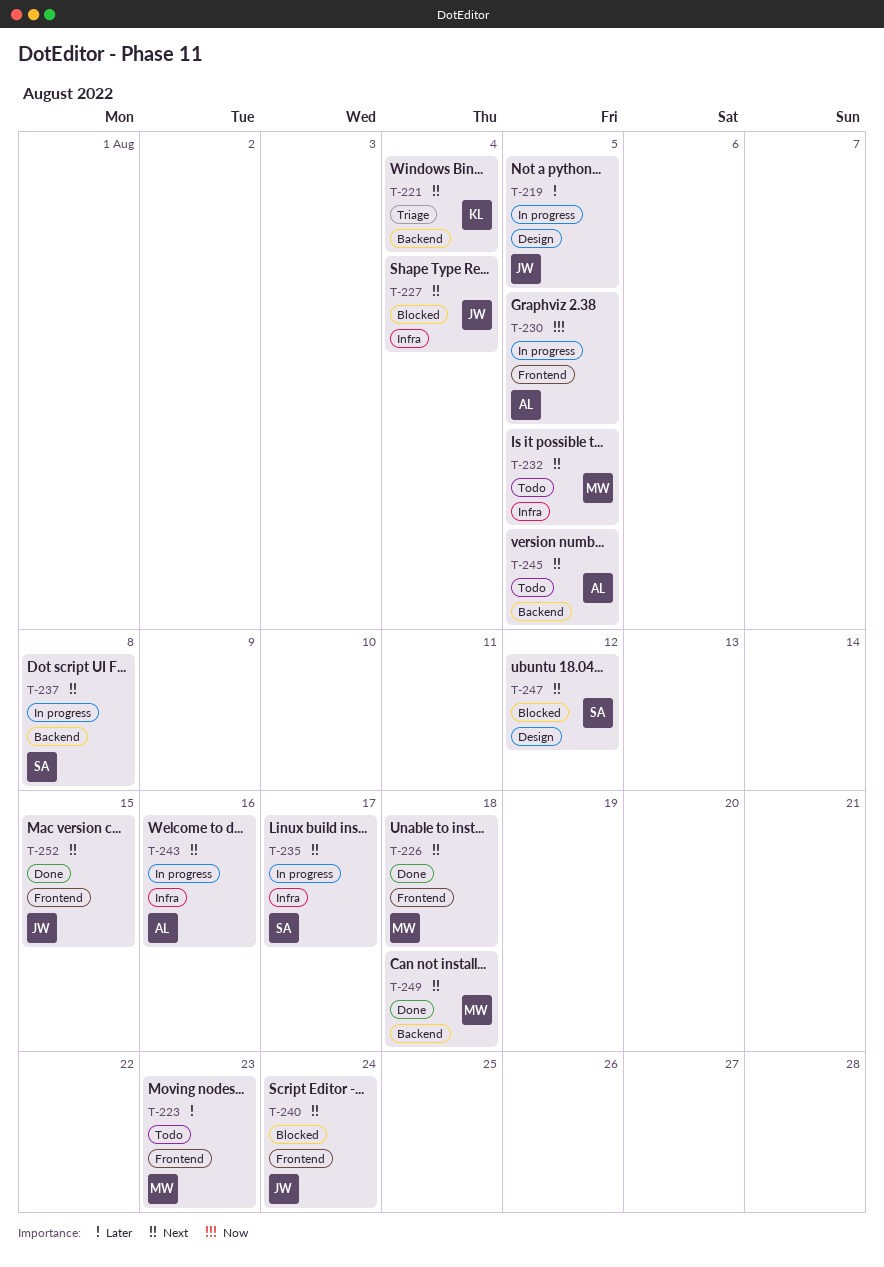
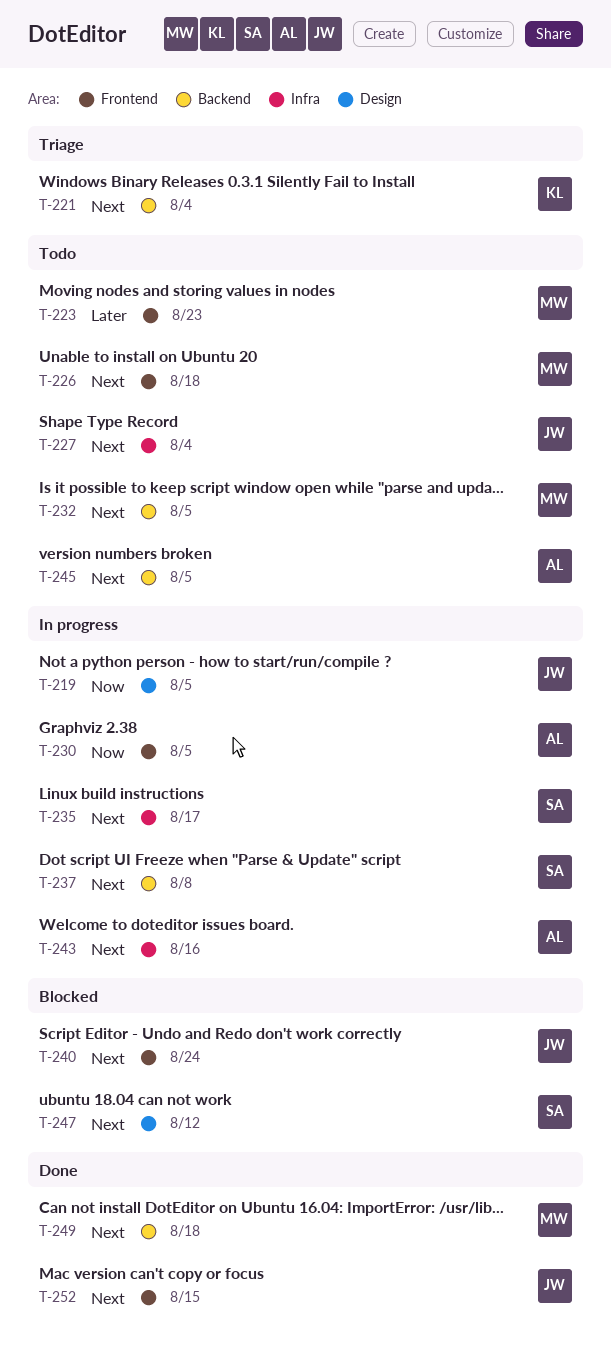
T-219, priority: Later -> Now
T-226, status: Done -> Todo
T-227, status: Blocked -> Todo
T-232, label: Infra -> Backend

